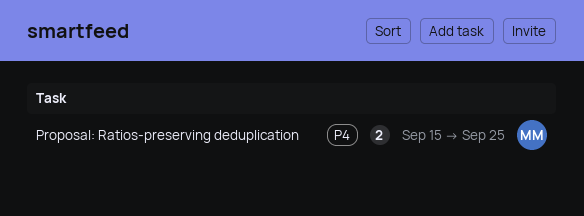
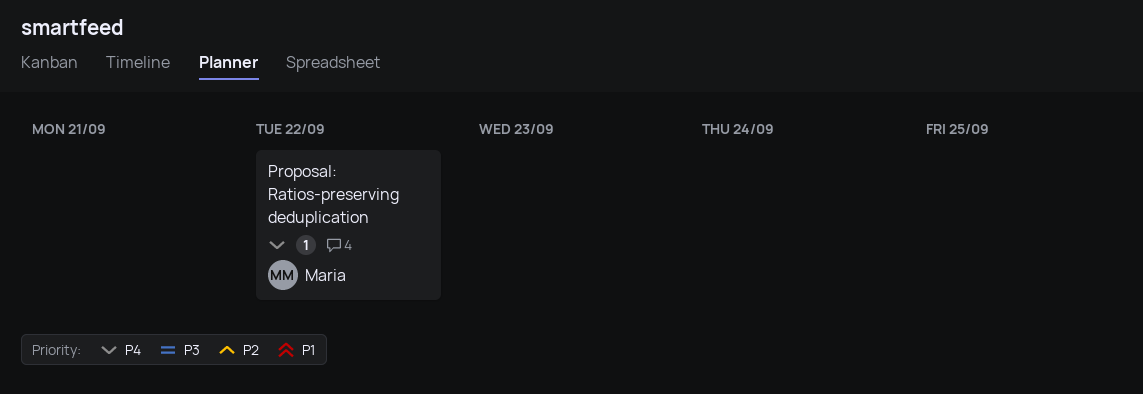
Proposal: Ratios-preserving deduplication, estimate: 2 -> 1
Proposal: Ratios-preserving deduplication, due: Sep 25 -> Sep 22

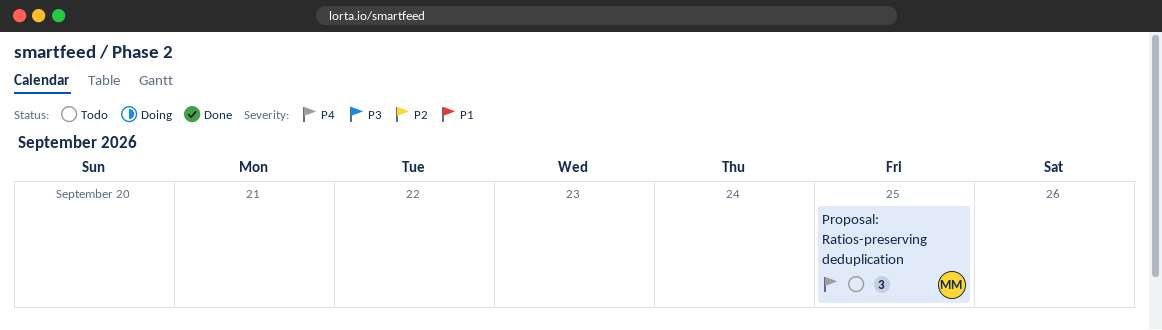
Proposal: Ratios-preserving deduplication, estimate: 1 -> 3
Proposal: Ratios-preserving deduplication, due: Sep 22 -> Sep 25

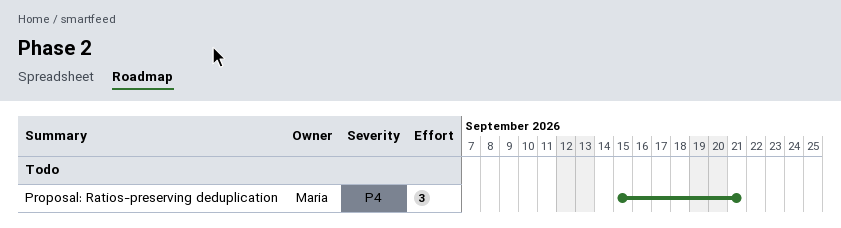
Proposal: Ratios-preserving deduplication, due: Sep 25 -> Sep 21

